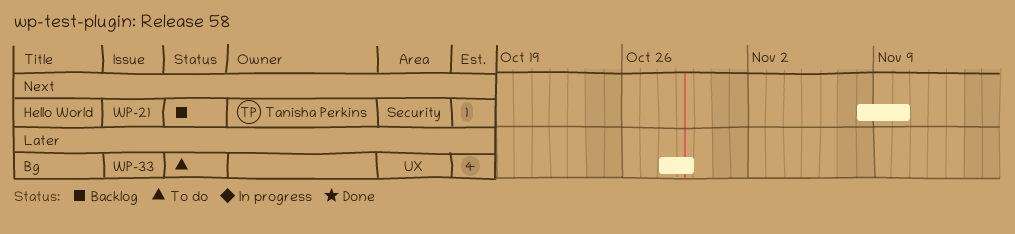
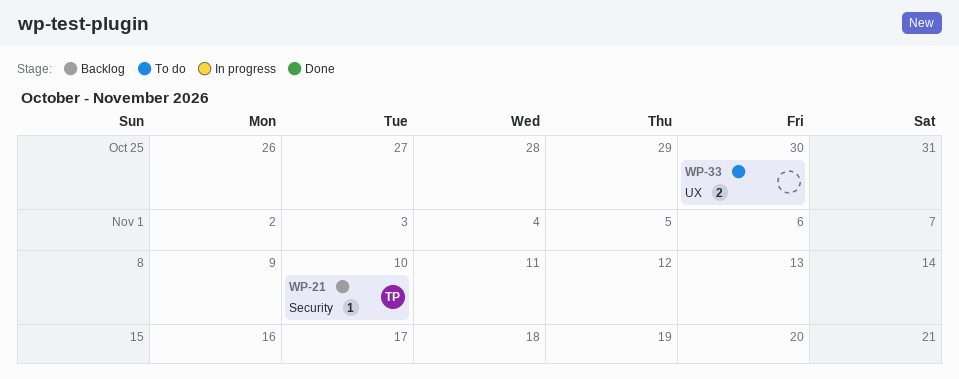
WP-33, estimate: 4 -> 2
WP-33, due: Oct 29 -> Oct 30

